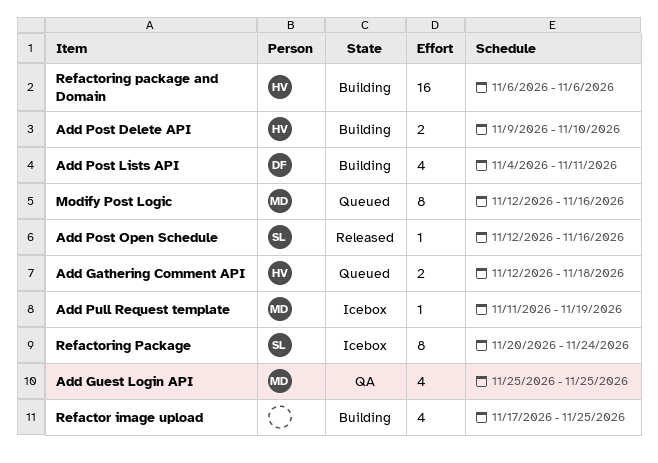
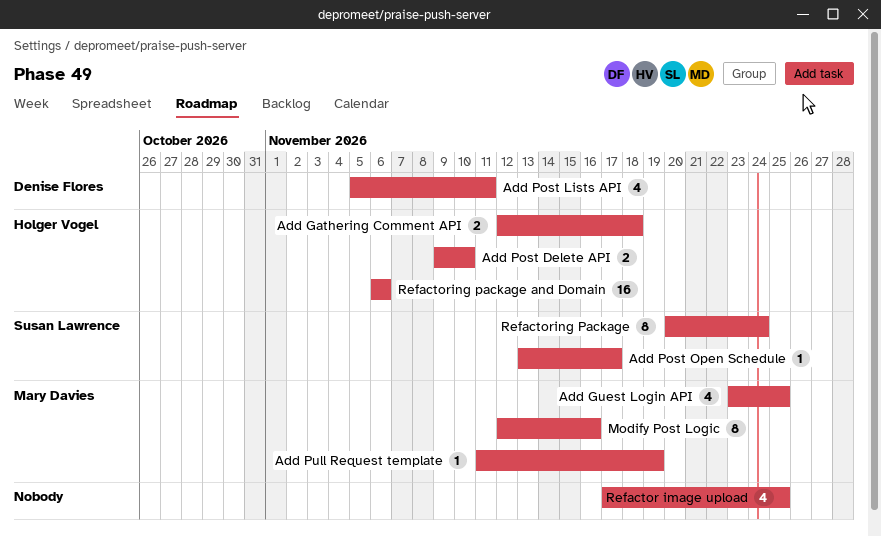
Add Guest Login API, start: Nov 25 -> Nov 23
Add Post Lists API, start: Nov 4 -> Nov 5
Add Post Open Schedule, start: Nov 12 -> Nov 13
Add Post Open Schedule, due: Nov 16 -> Nov 17

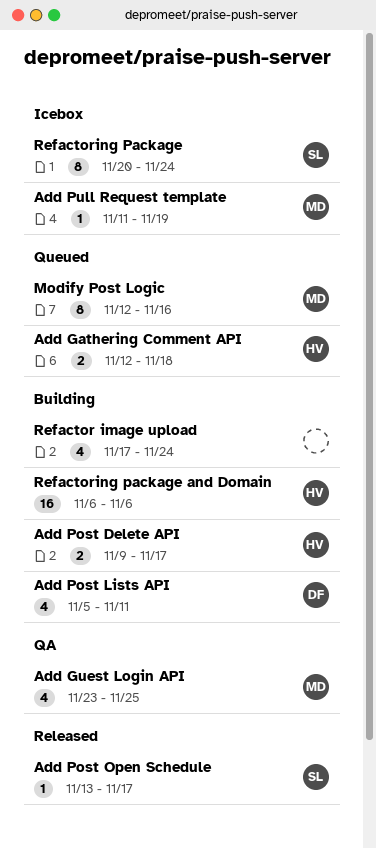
Add Post Delete API, due: Nov 10 -> Nov 17
Refactor image upload, due: Nov 25 -> Nov 24

